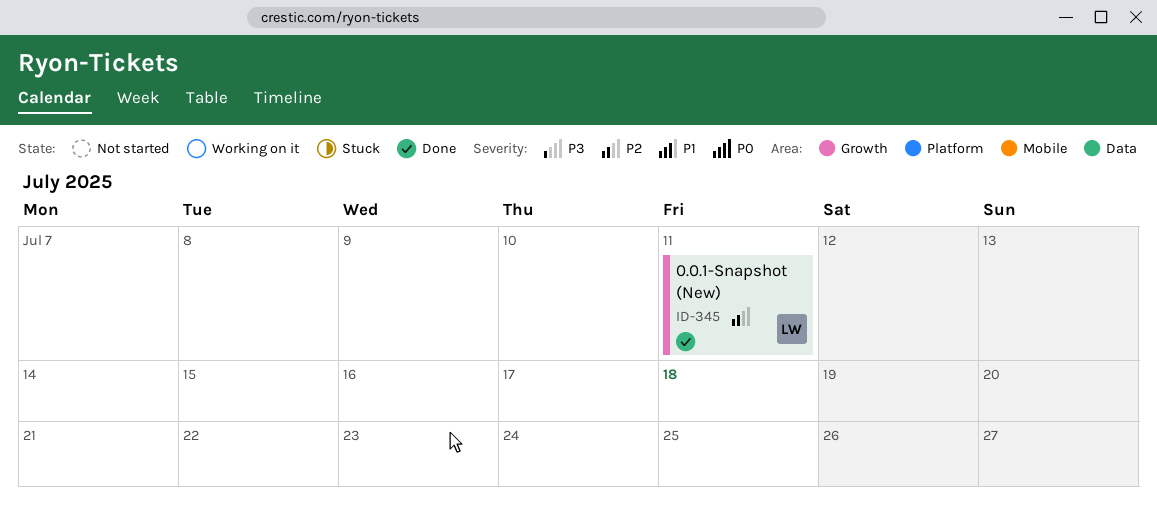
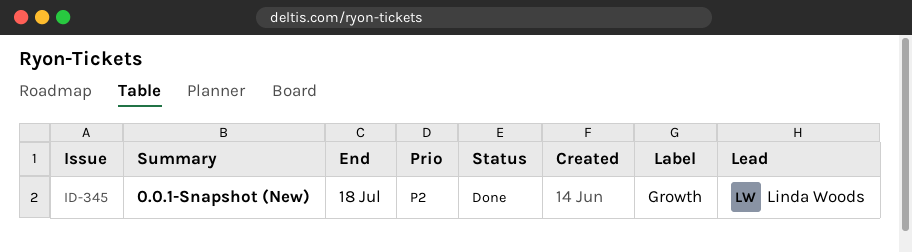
ID-345, due: Jul 11 -> Jul 18

